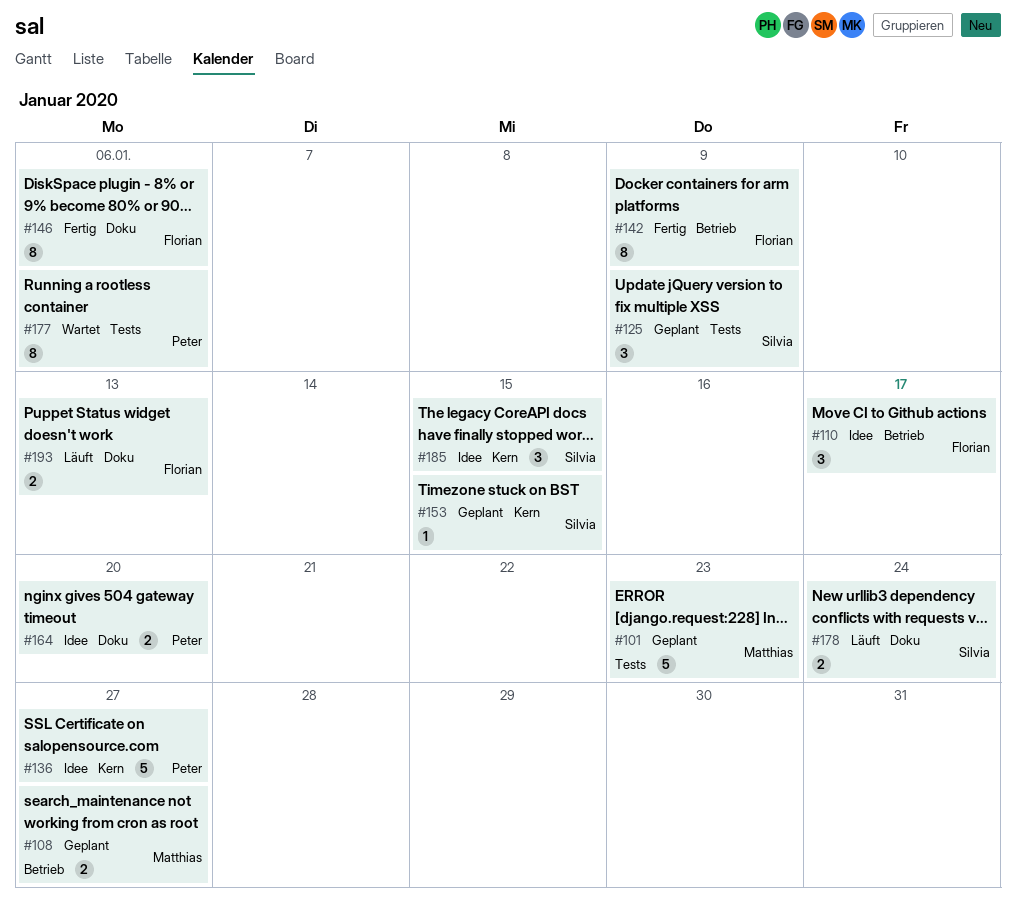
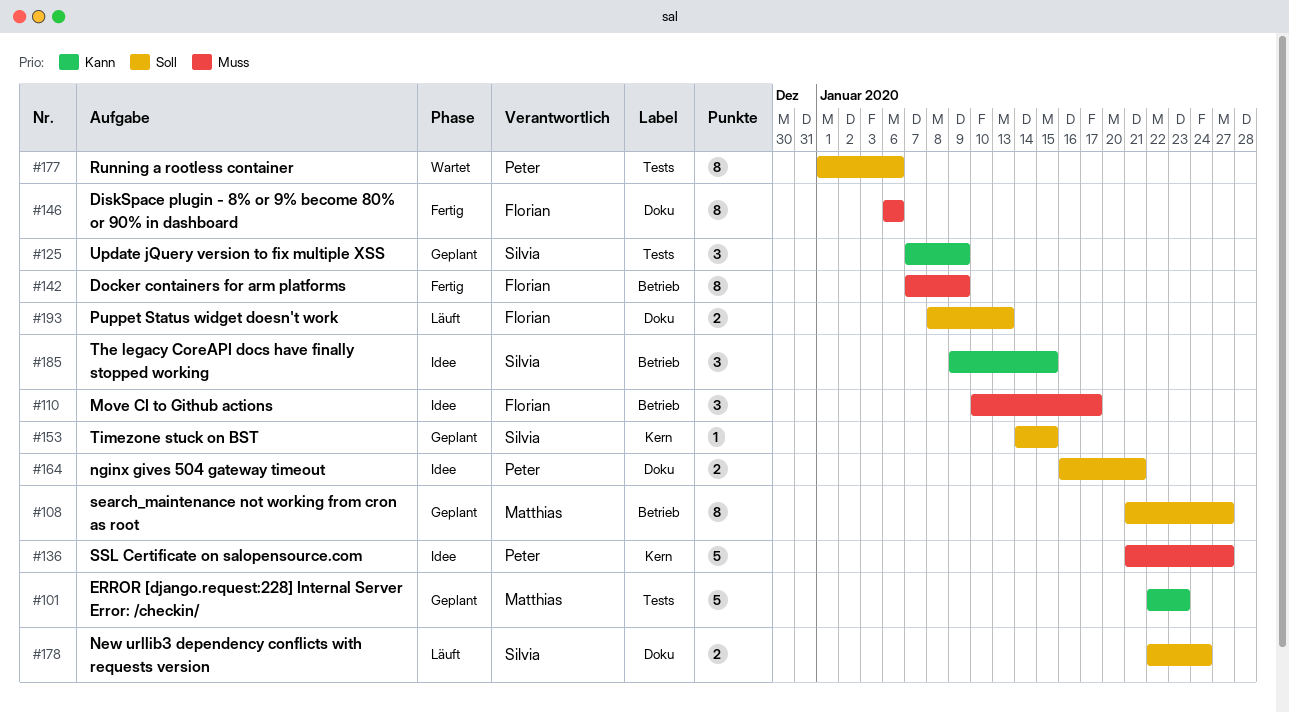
#108, estimate: 2 -> 8
#164, due: Jan 20 -> Jan 21
#185, label: Kern -> Betrieb

